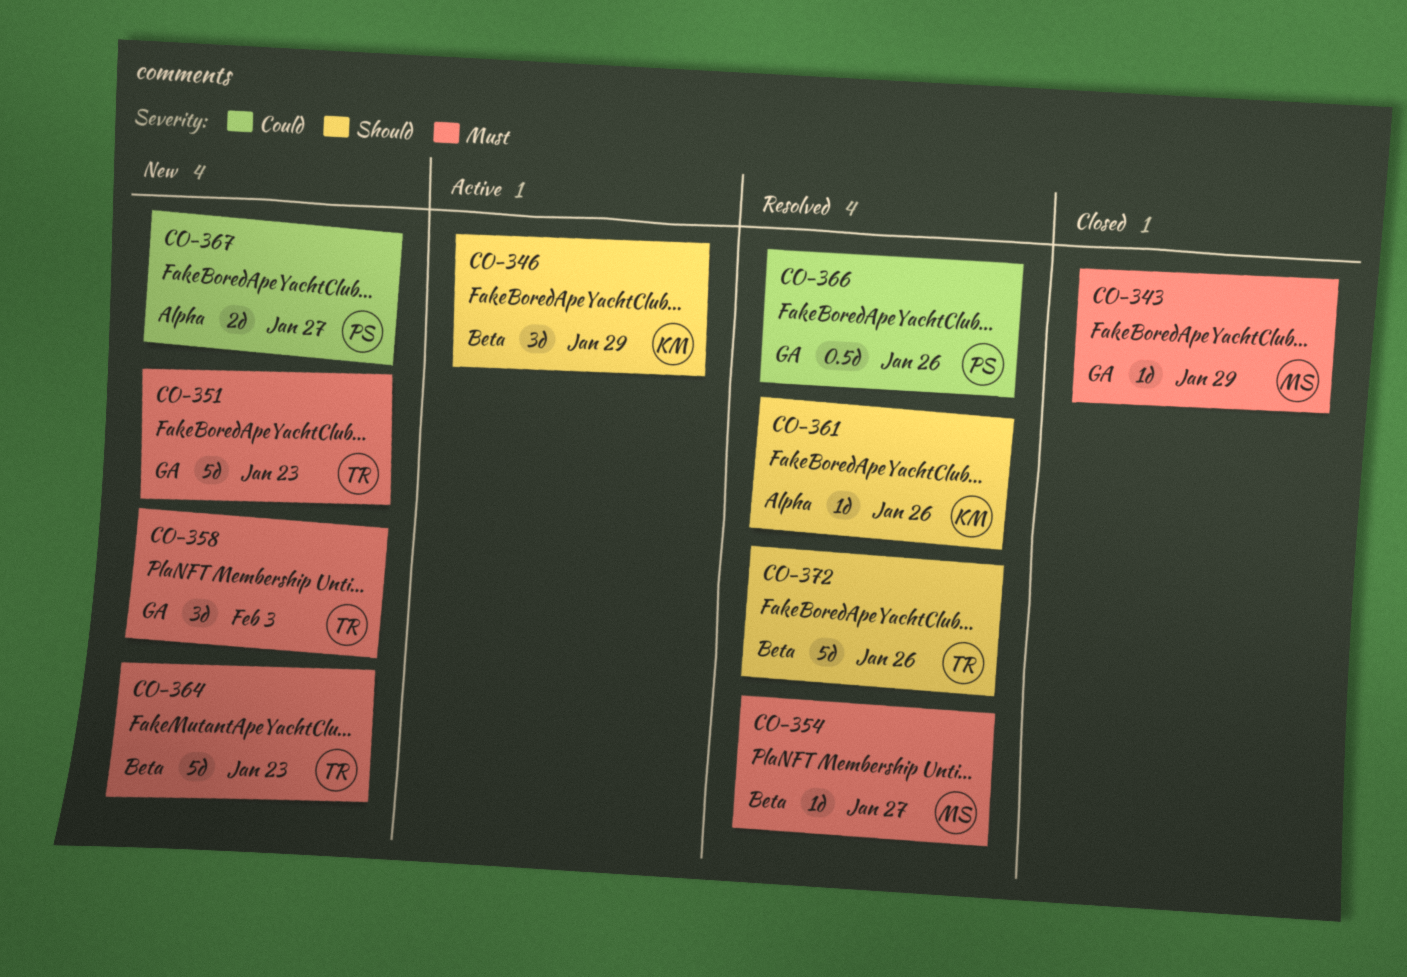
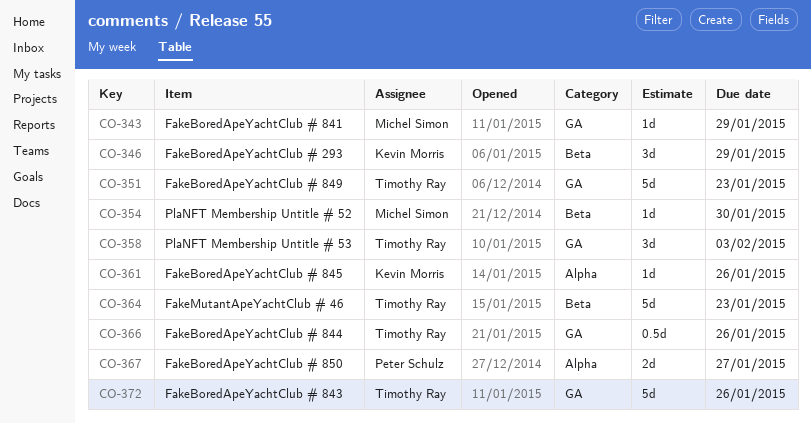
CO-354, due: Jan 27 -> Jan 30
CO-366, owner: Peter Schulz -> Timothy Ray
CO-372, label: Beta -> GA

